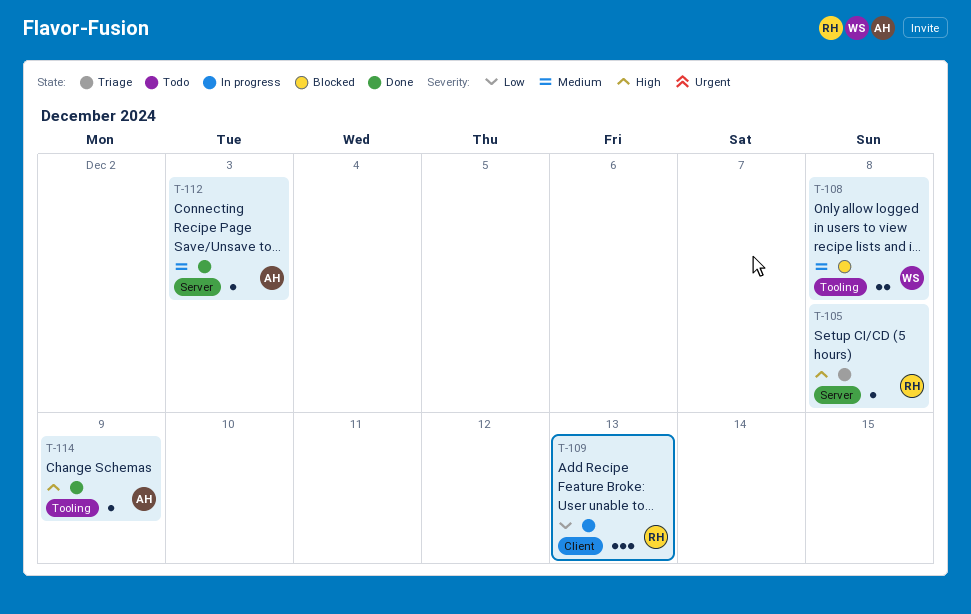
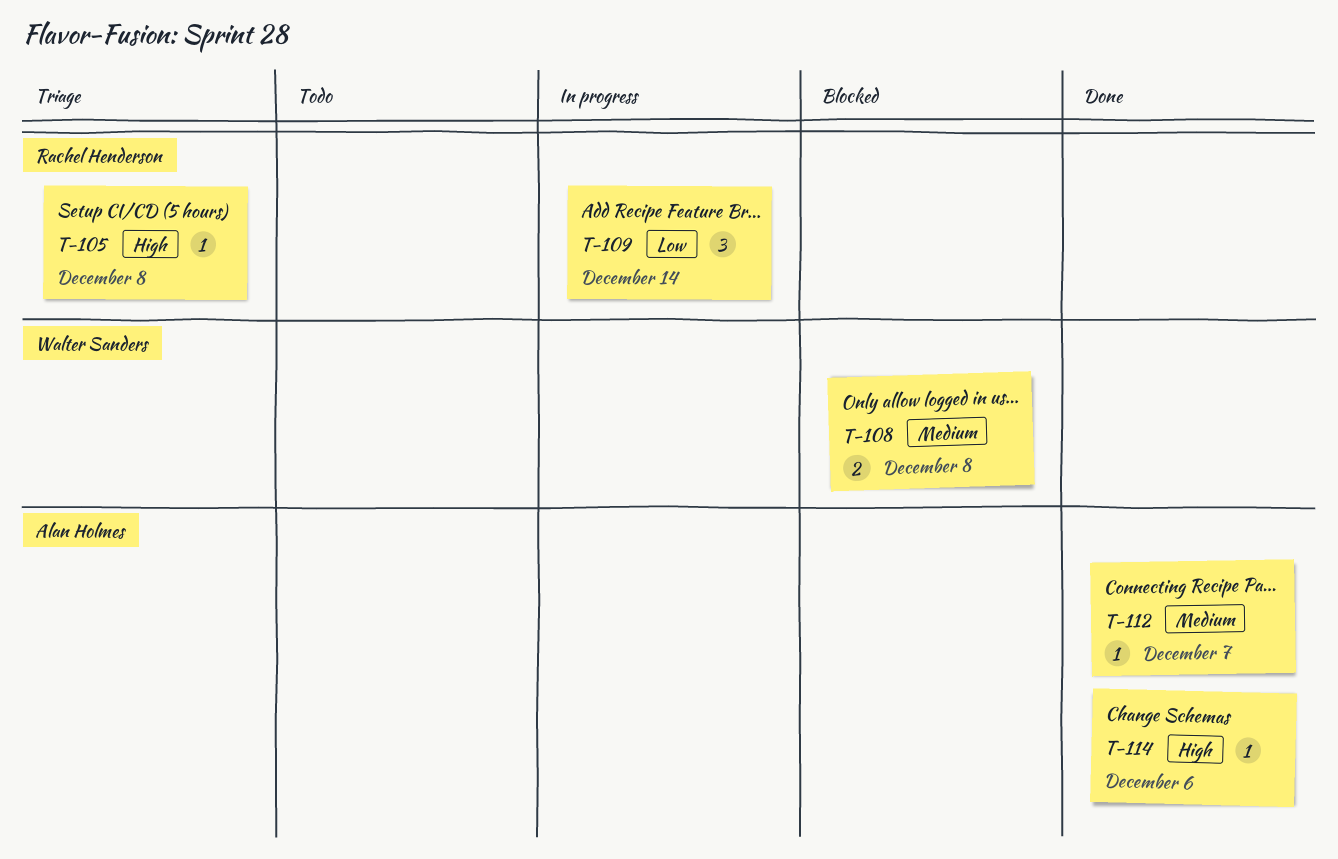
T-109, due: Dec 13 -> Dec 14
T-112, due: Dec 3 -> Dec 7
T-114, due: Dec 9 -> Dec 6

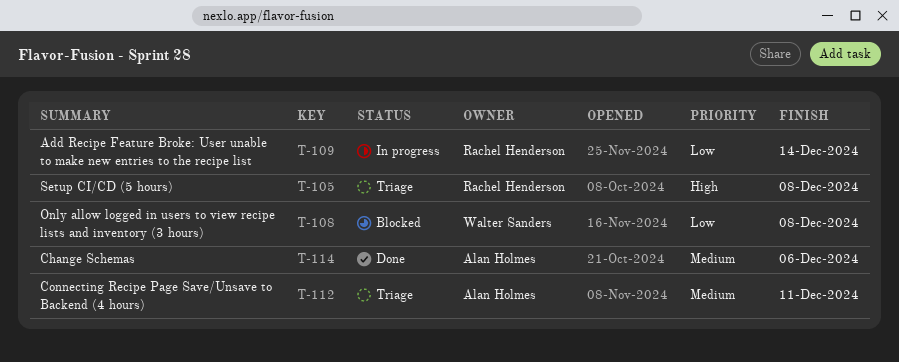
T-108, priority: Medium -> Low
T-112, status: Done -> Triage
T-112, due: Dec 7 -> Dec 11
T-114, priority: High -> Medium

